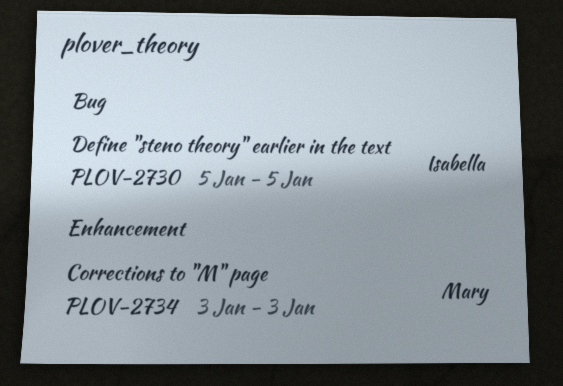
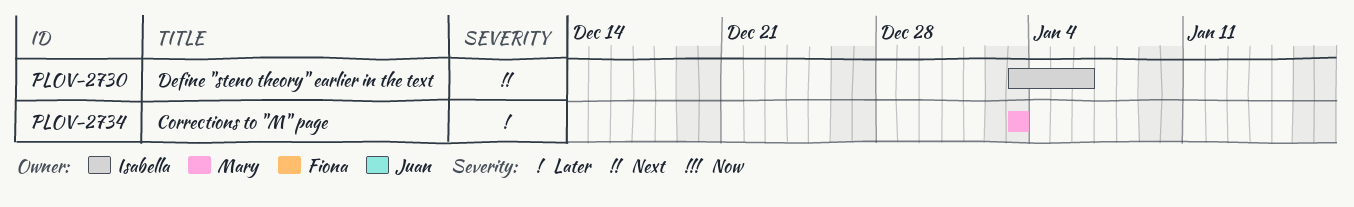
PLOV-2730, start: Jan 5 -> Jan 3
PLOV-2730, due: Jan 5 -> Jan 6

